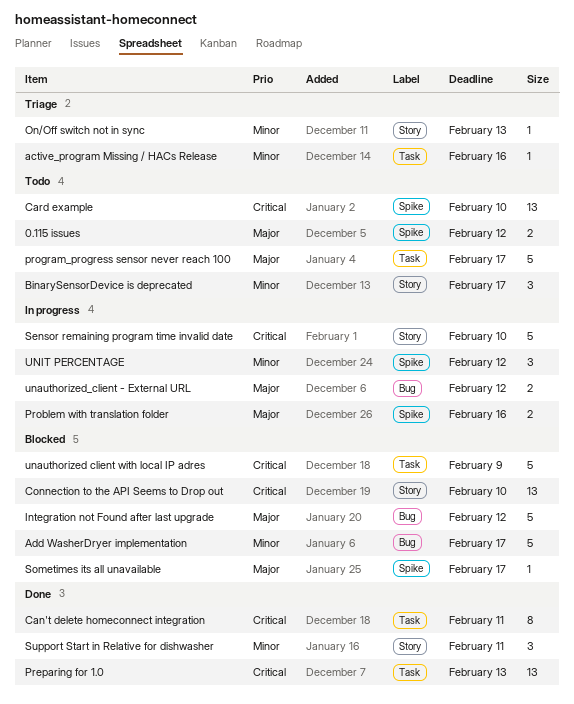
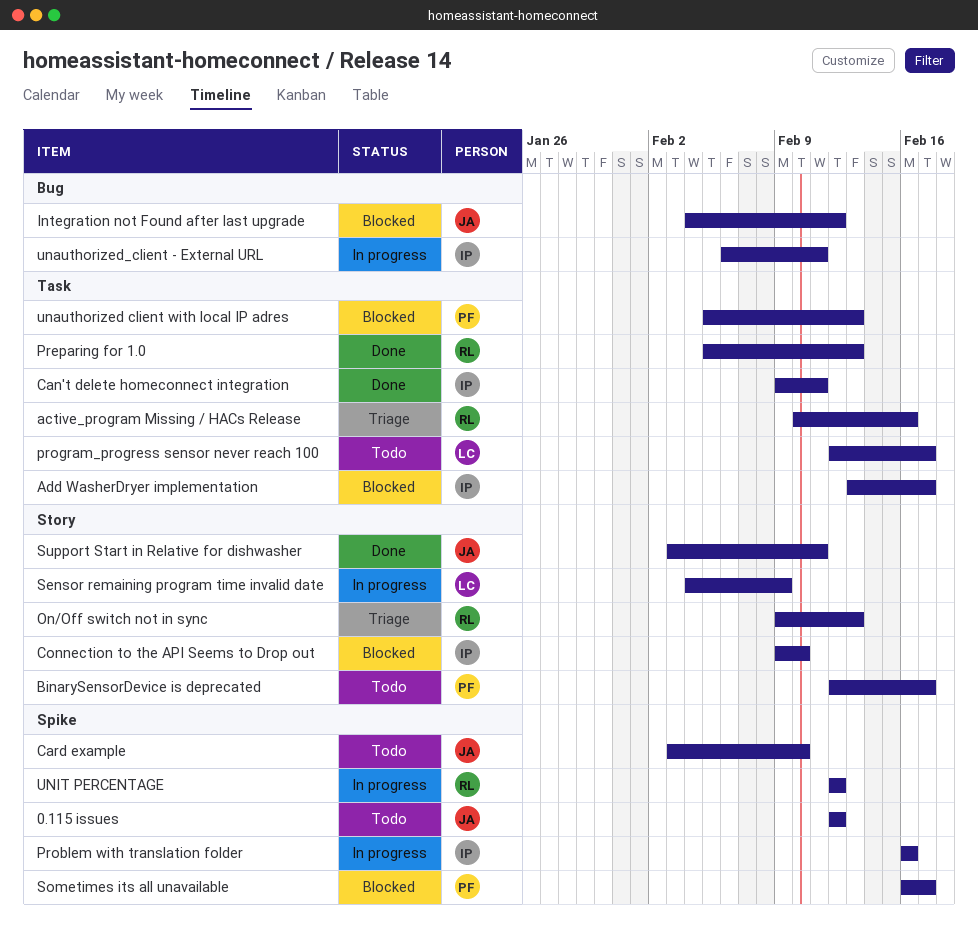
Add WasherDryer implementation, label: Bug -> Task
Sensor remaining program time invalid date, due: Feb 10 -> Feb 9
unauthorized client with local IP adres, due: Feb 9 -> Feb 13
unauthorized_client - External URL, due: Feb 12 -> Feb 11

